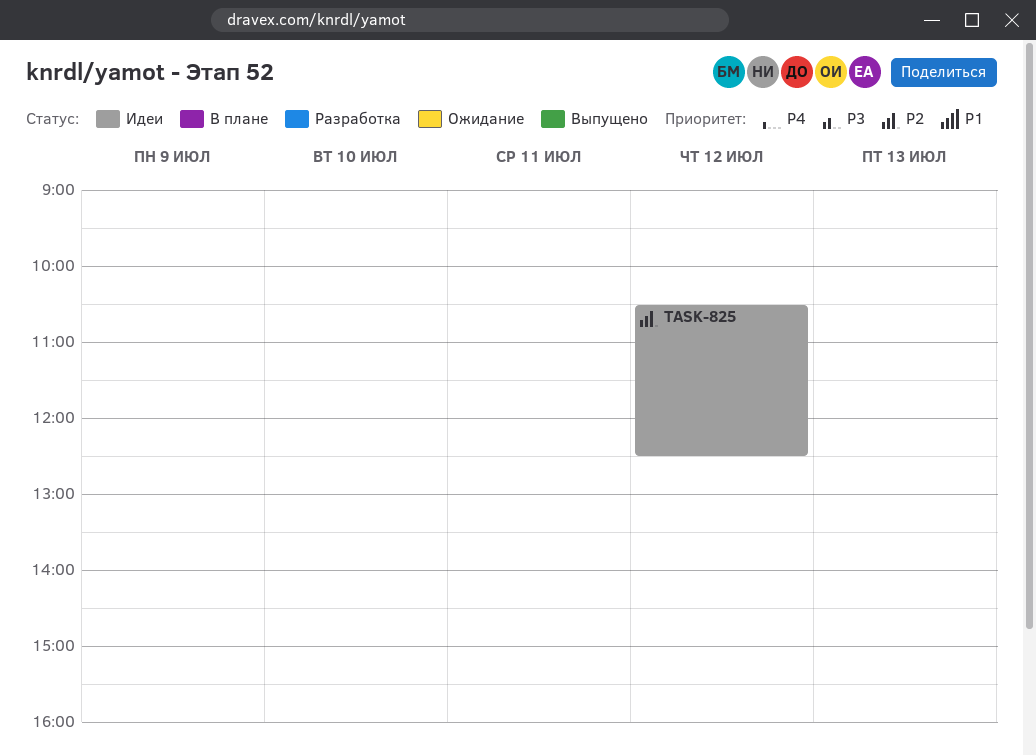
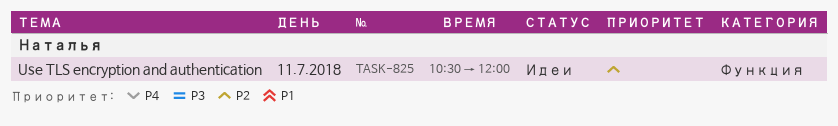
TASK-825, day: Jul 12 -> Jul 11
TASK-825, ends: 12:30 -> 12:00

